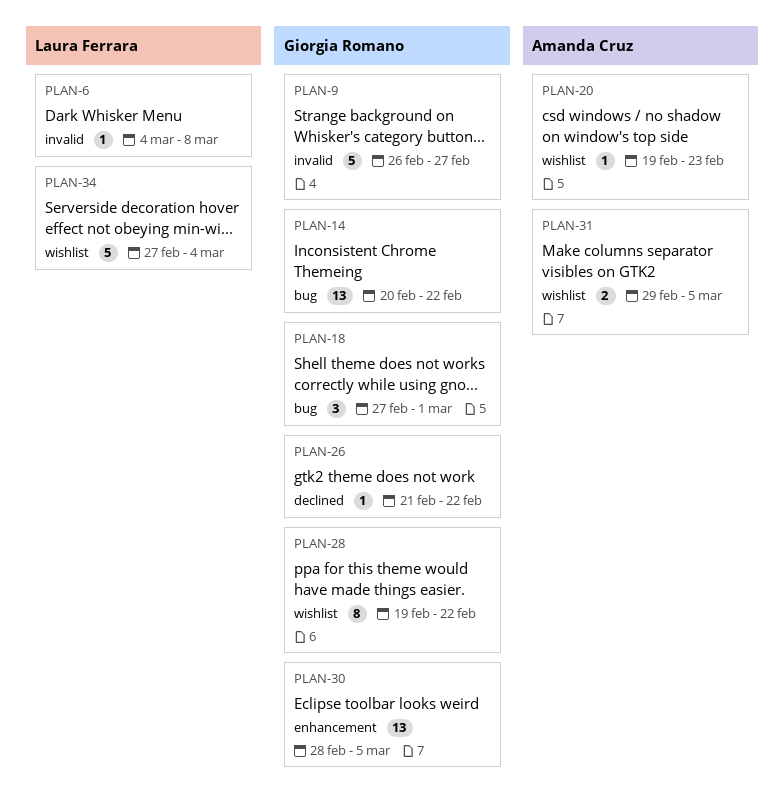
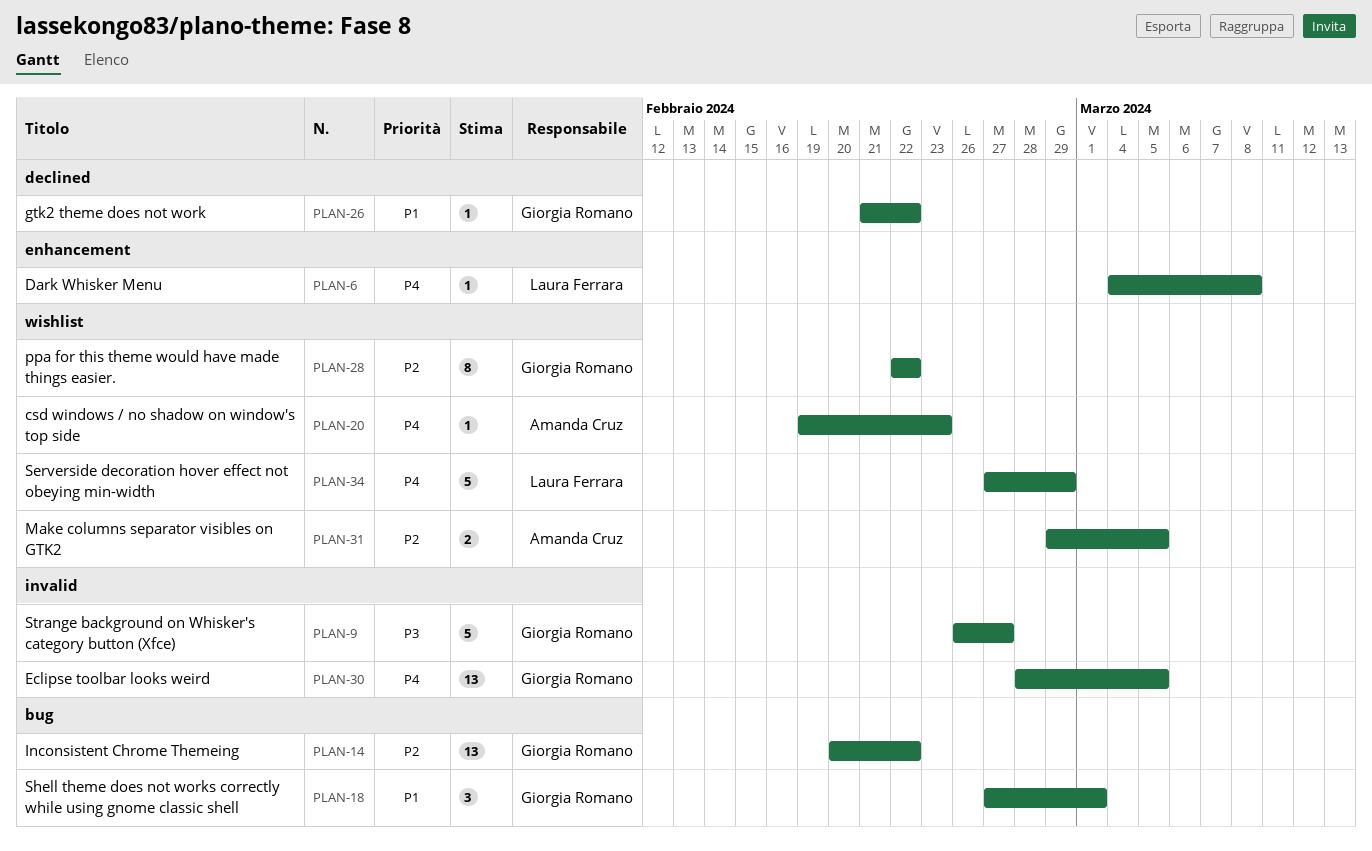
PLAN-6, label: invalid -> enhancement
PLAN-28, start: Feb 19 -> Feb 22
PLAN-30, label: enhancement -> invalid
PLAN-34, due: Mar 4 -> Feb 29

